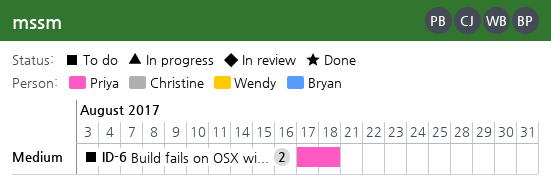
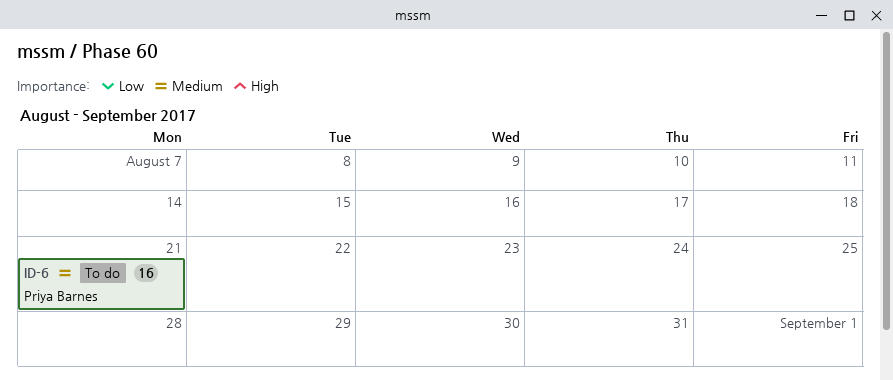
ID-6, estimate: 2 -> 16
ID-6, due: Aug 18 -> Aug 21

